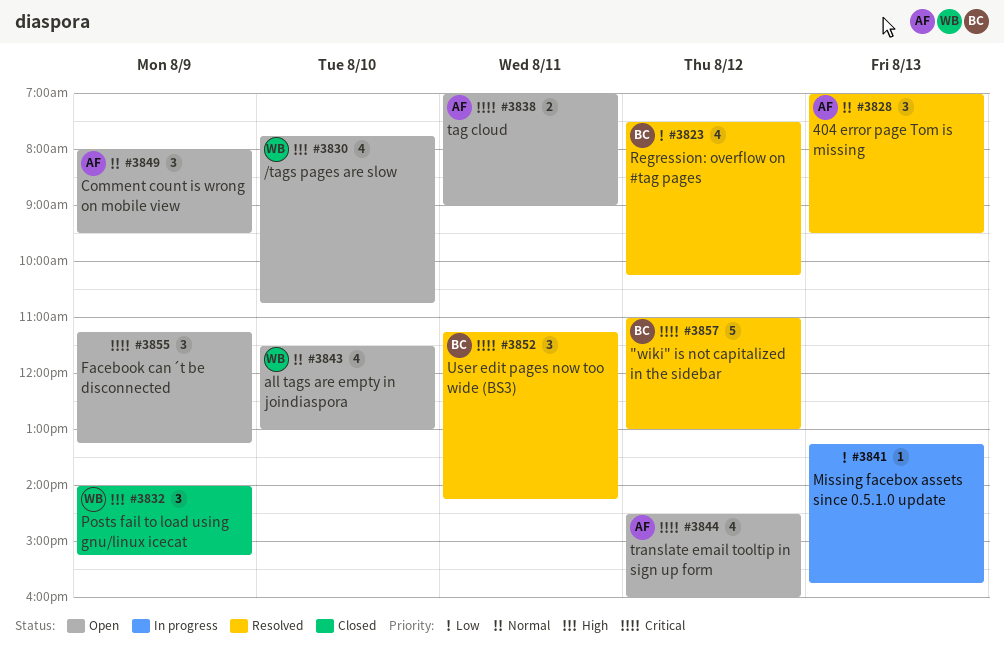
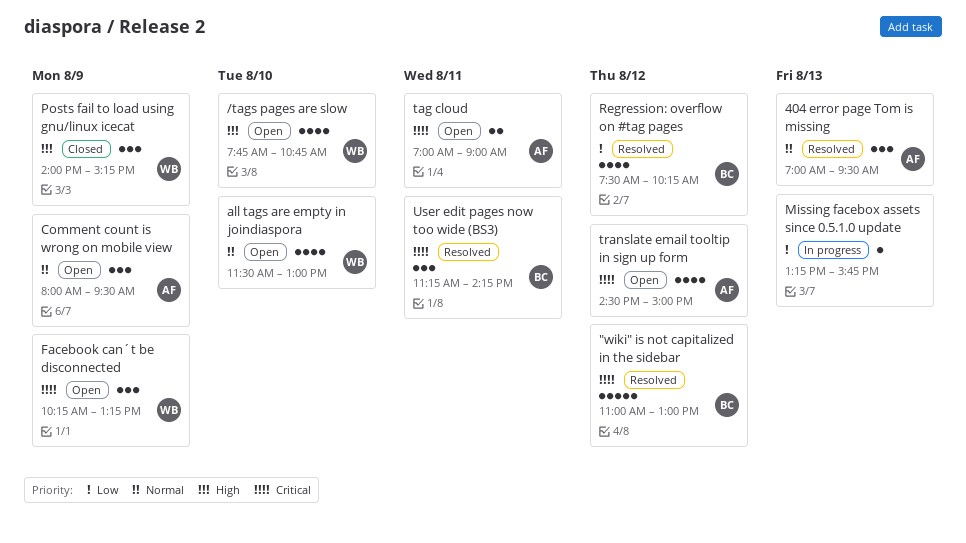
Facebook can´t be disconnected, owner: none -> WB
Facebook can´t be disconnected, begins: 11:15 -> 10:15
translate email tooltip in sign up form, ends: 16:00 -> 15:00

